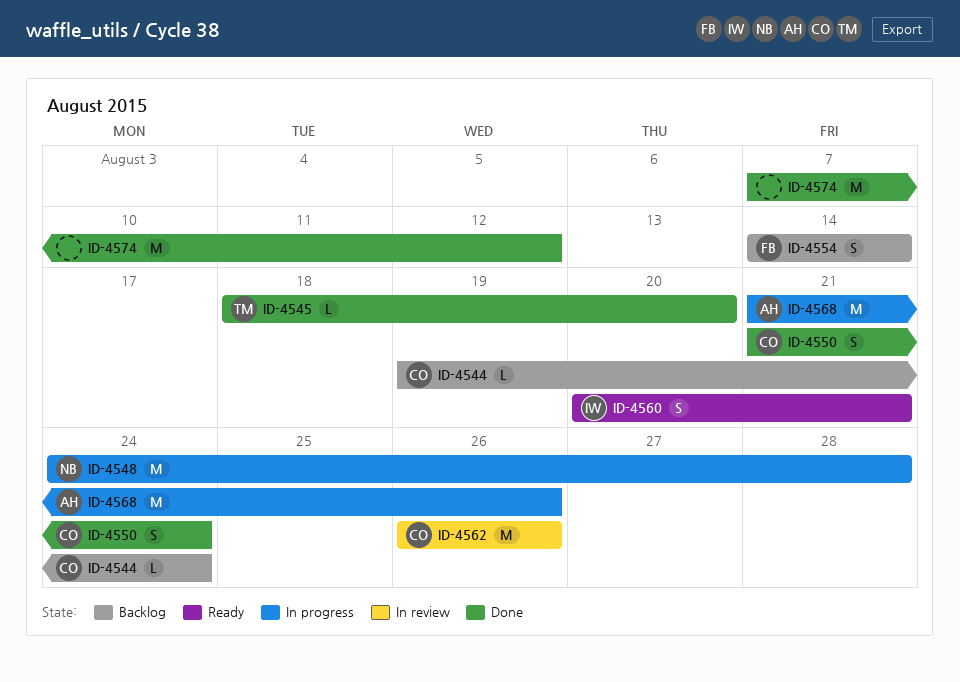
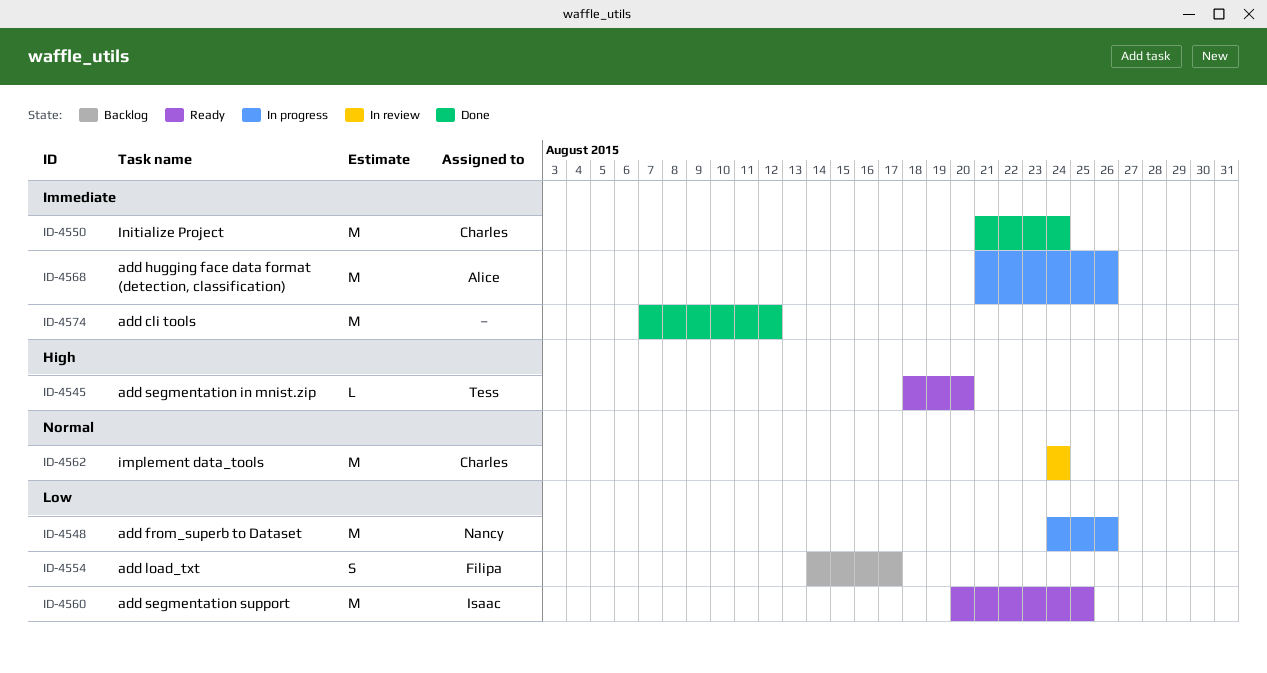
ID-4544: present -> none
ID-4545, status: Done -> Ready
ID-4548, due: Aug 28 -> Aug 26
ID-4550, estimate: S -> M
ID-4554, due: Aug 14 -> Aug 17
ID-4560, estimate: S -> M
ID-4560, due: Aug 21 -> Aug 25
ID-4562, start: Aug 26 -> Aug 24
ID-4562, due: Aug 26 -> Aug 24

